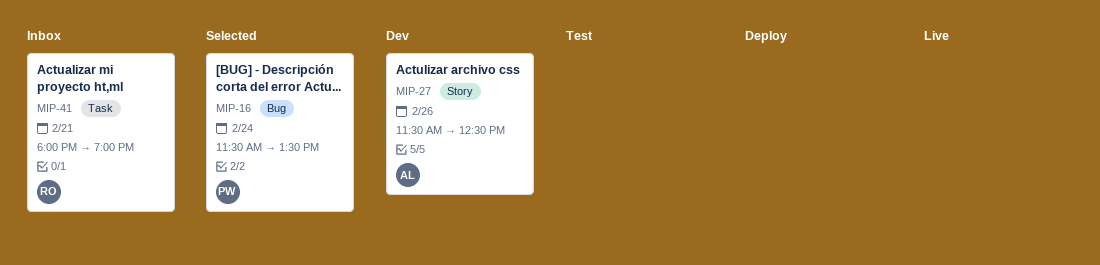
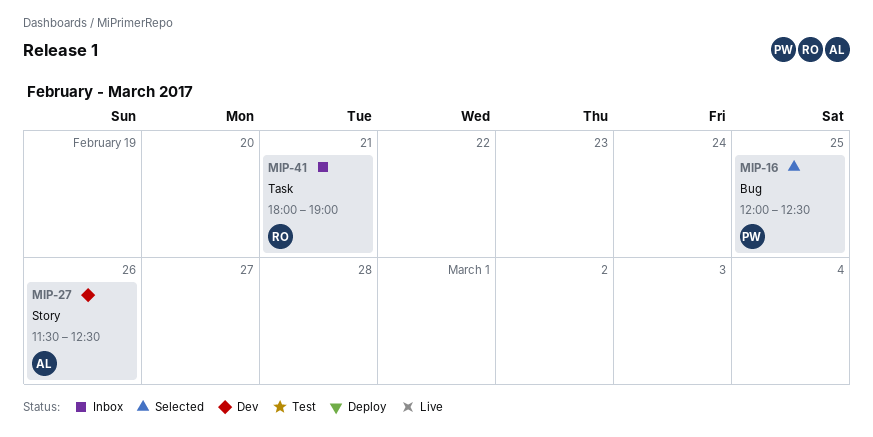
MIP-16, day: Feb 24 -> Feb 25
MIP-16, begins: 11:30 -> 12:00
MIP-16, ends: 13:30 -> 12:30

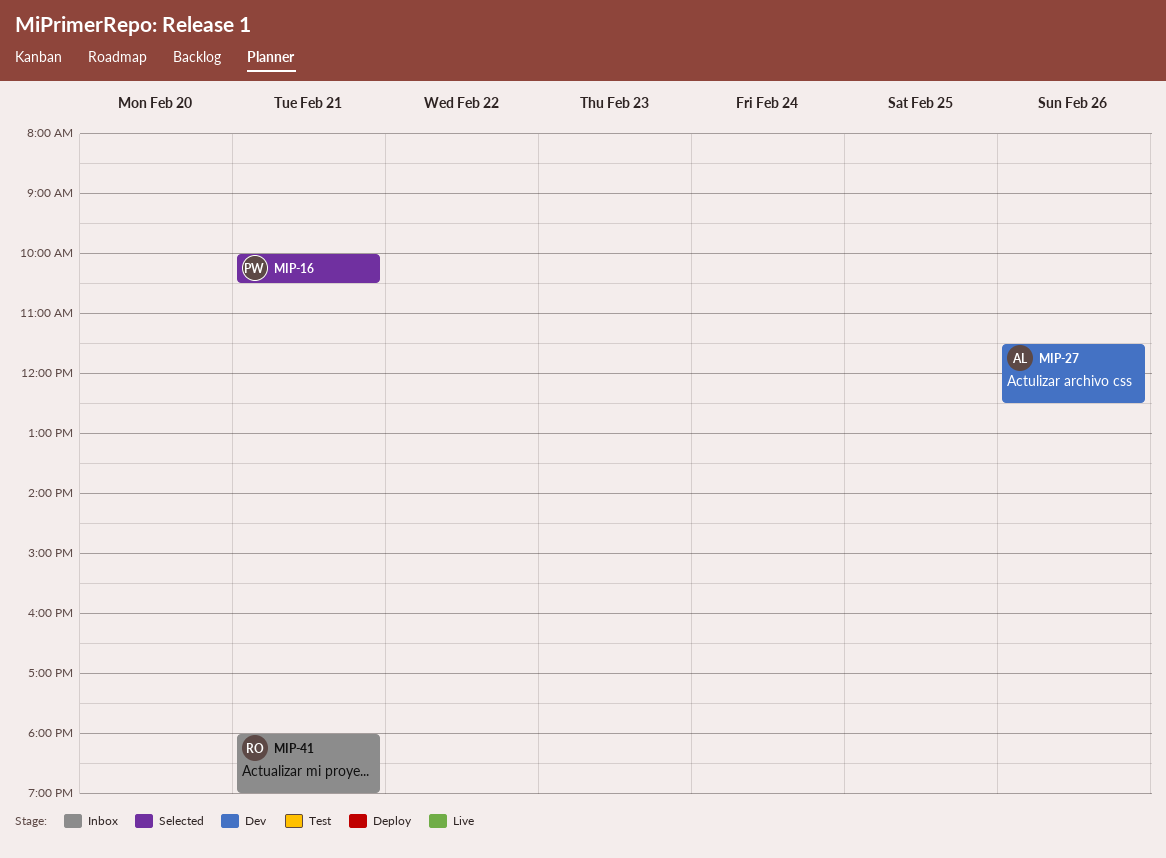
MIP-16, day: Feb 25 -> Feb 21
MIP-16, begins: 12:00 -> 10:00
MIP-16, ends: 12:30 -> 10:30

